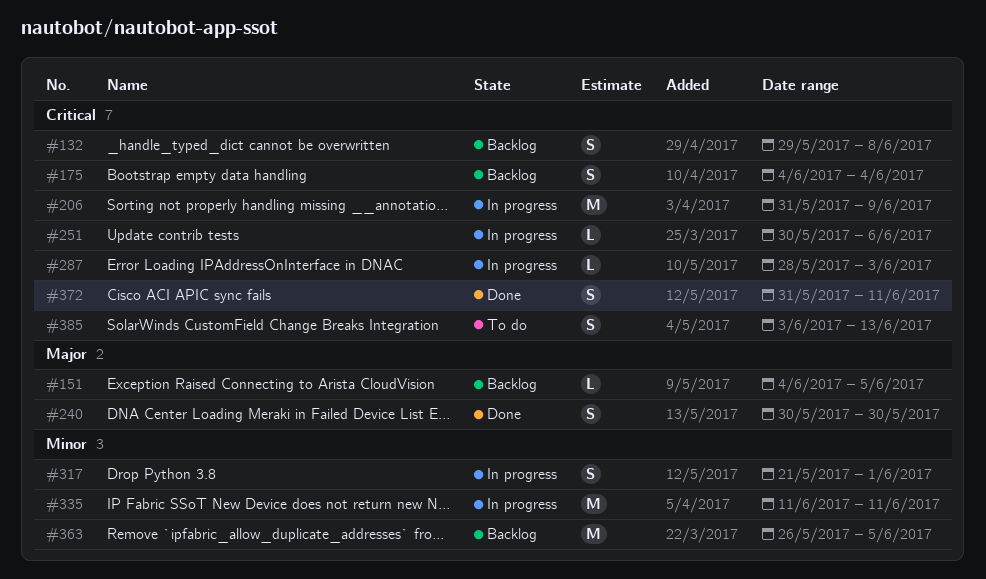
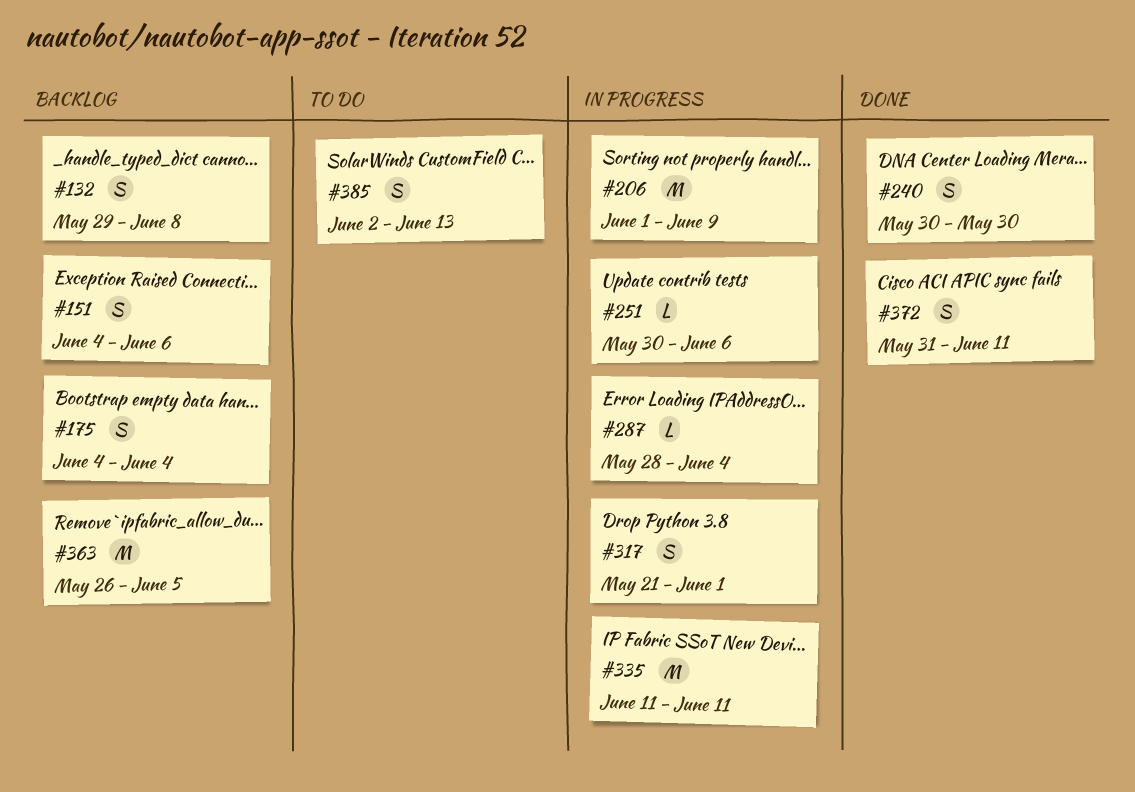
#151, estimate: L -> S
#151, due: Jun 5 -> Jun 6
#206, start: May 31 -> Jun 1
#287, due: Jun 3 -> Jun 4
#385, start: Jun 3 -> Jun 2

